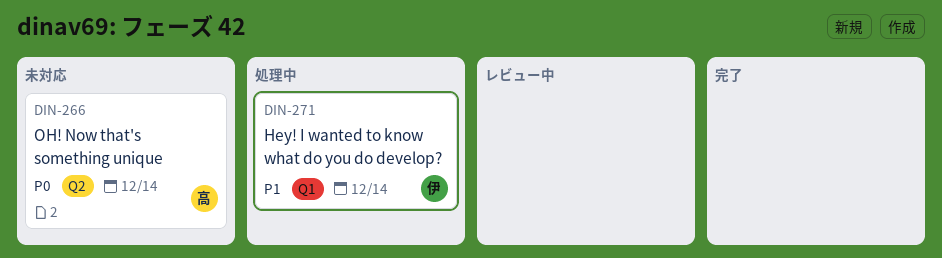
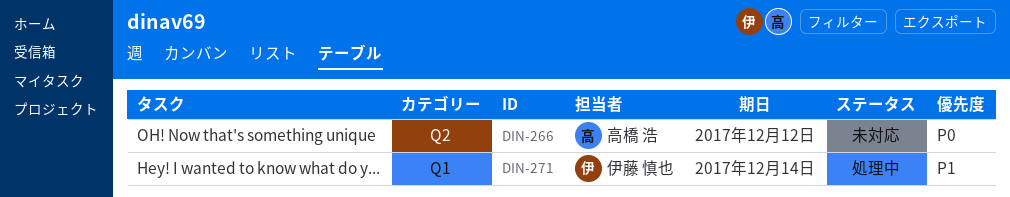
DIN-266, due: Dec 14 -> Dec 12

